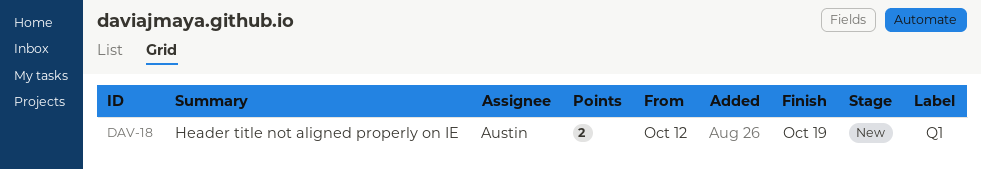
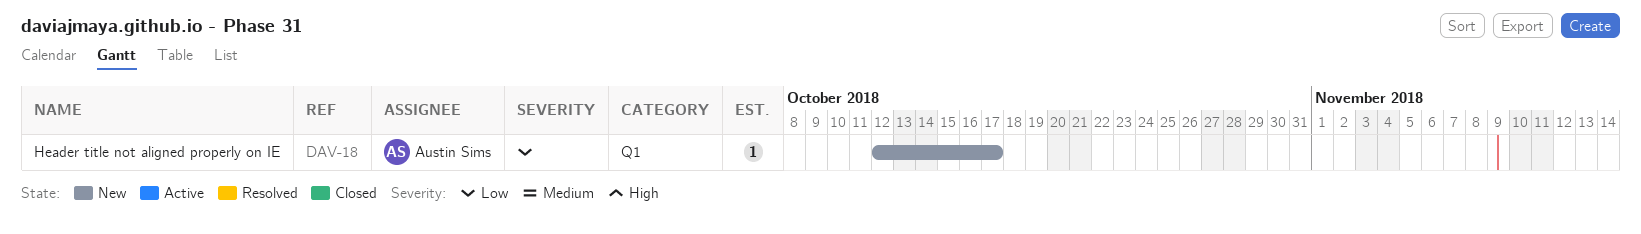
DAV-18, estimate: 2 -> 1
DAV-18, due: Oct 19 -> Oct 17

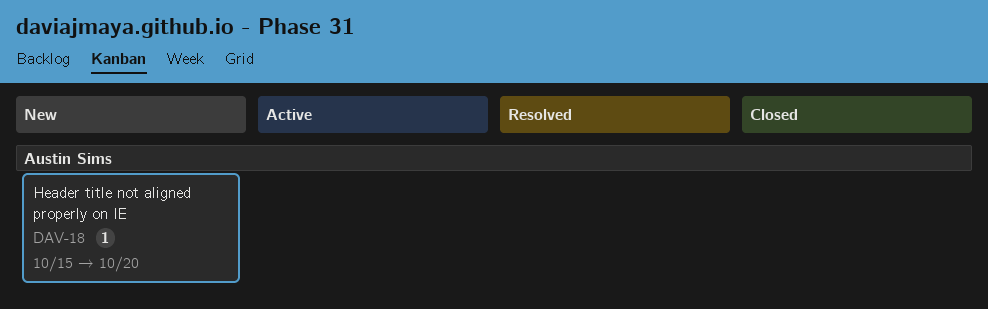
DAV-18, start: Oct 12 -> Oct 15
DAV-18, due: Oct 17 -> Oct 20

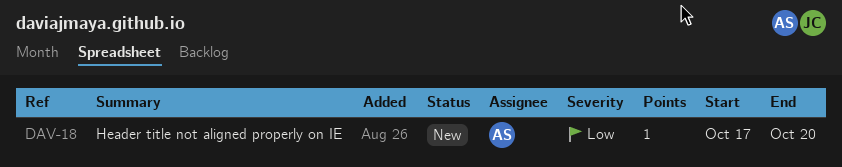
DAV-18, start: Oct 15 -> Oct 17

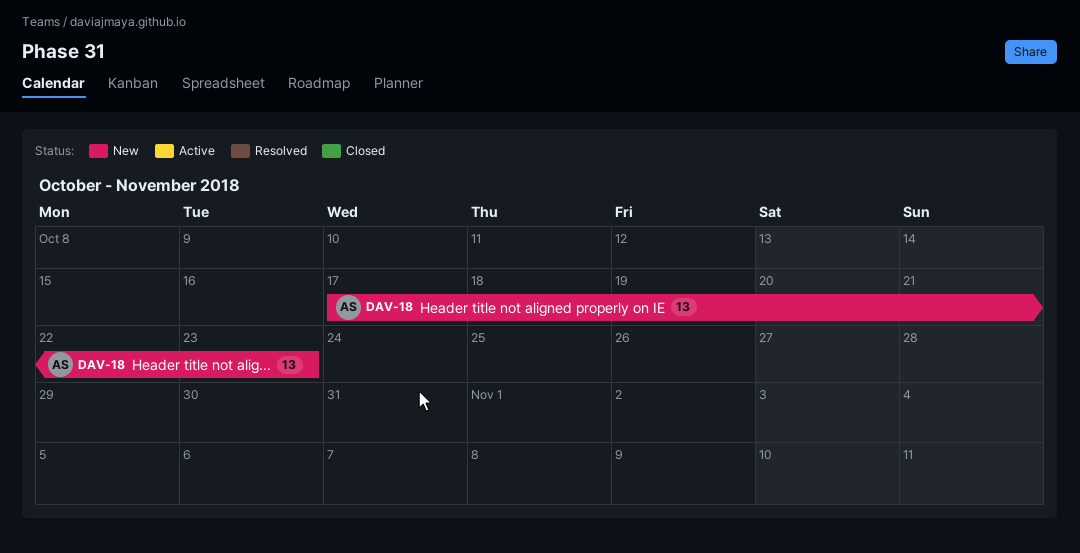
DAV-18, estimate: 1 -> 13
DAV-18, due: Oct 20 -> Oct 23

